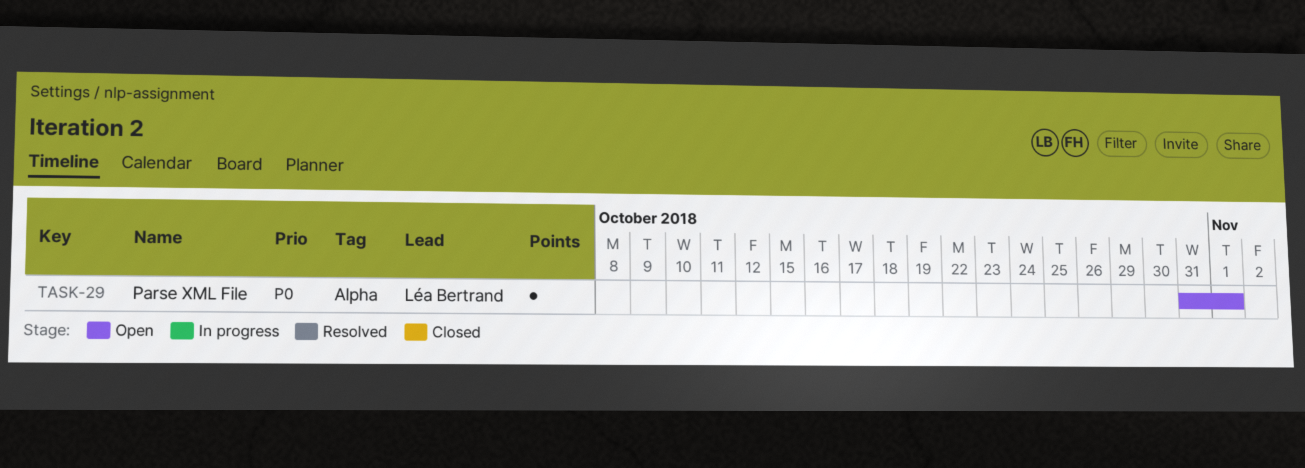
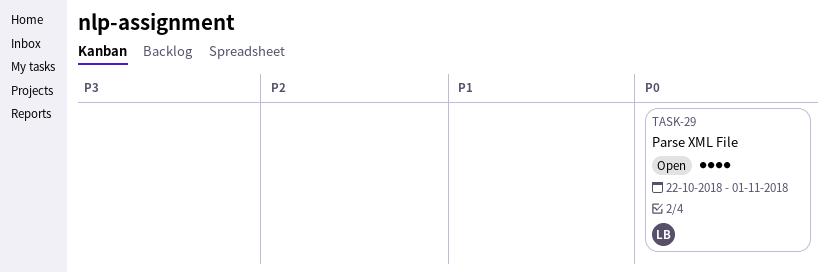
TASK-29, estimate: 1 -> 4
TASK-29, start: Oct 31 -> Oct 22

